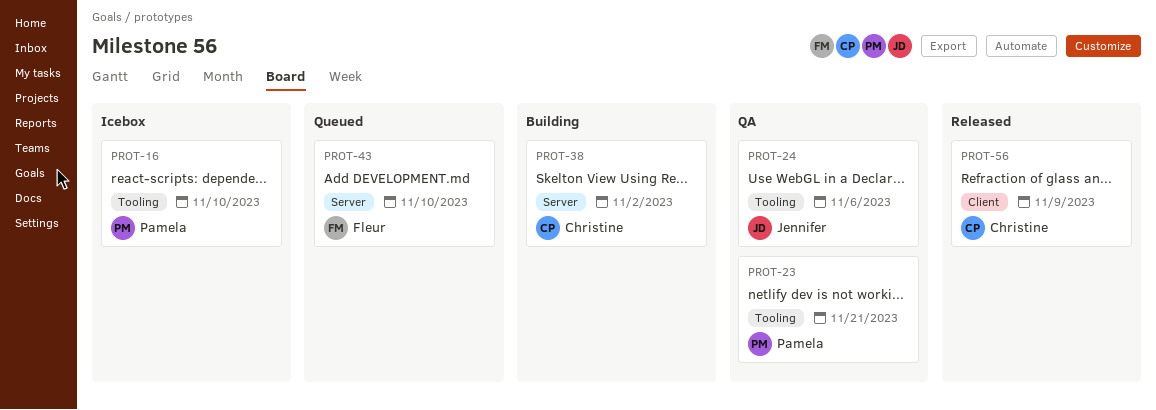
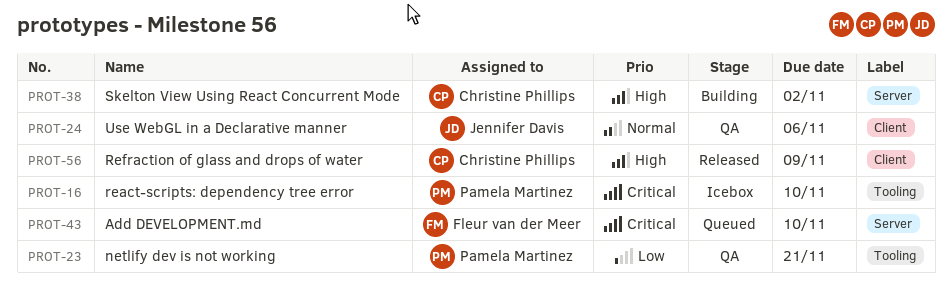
PROT-24, label: Tooling -> Client

